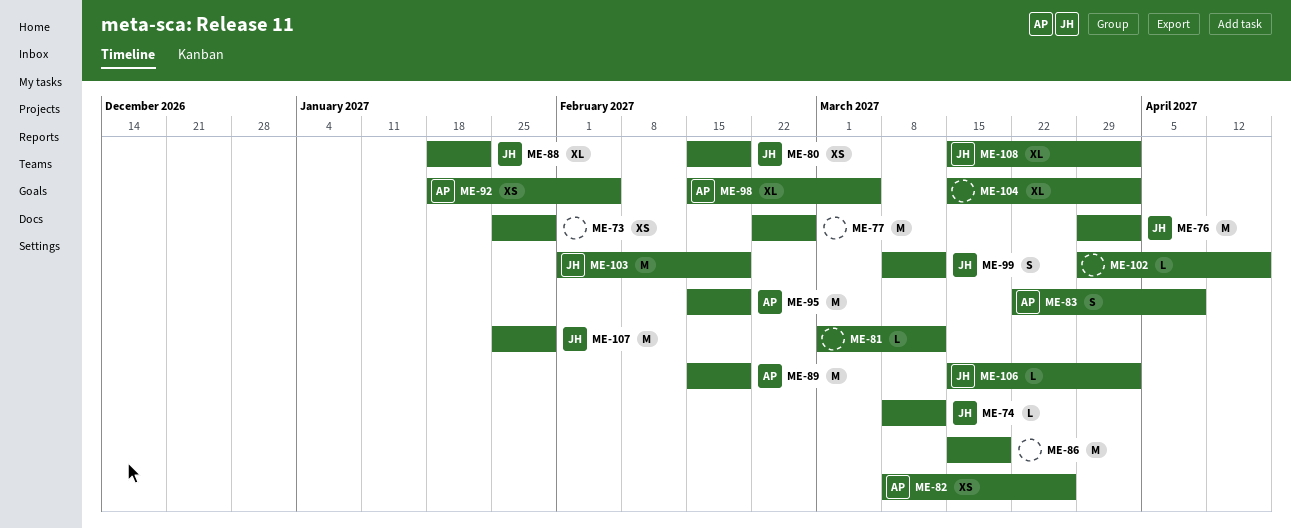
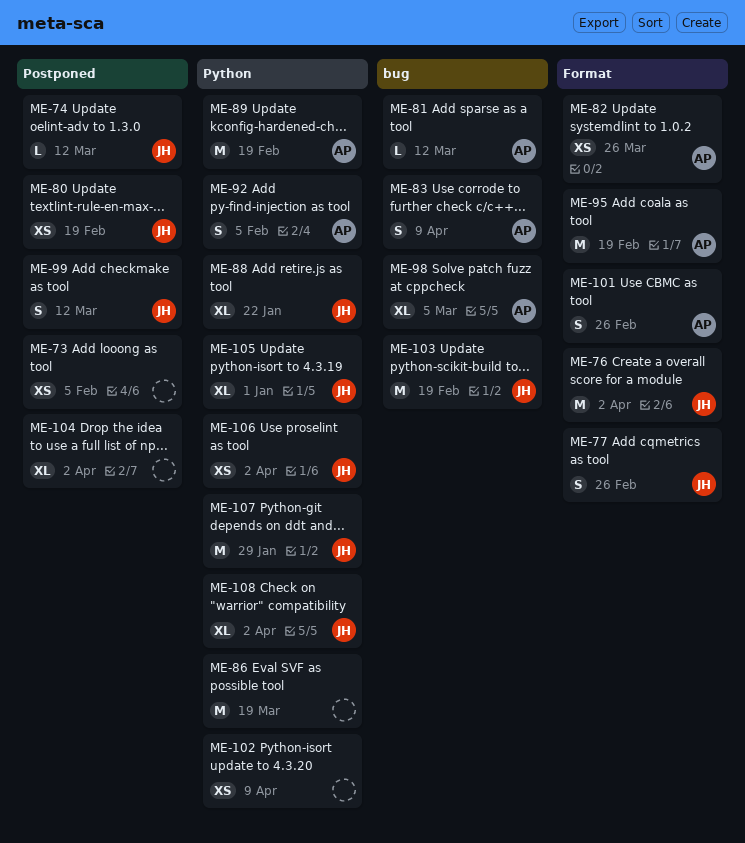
ME-73, due: Jan 29 -> Feb 5
ME-77, owner: none -> JH
ME-77, estimate: M -> S
ME-81, owner: none -> AP
ME-92, estimate: XS -> S
ME-101: none -> present
ME-102, estimate: L -> XS
ME-102, due: Apr 16 -> Apr 9
ME-105: none -> present
ME-106, estimate: L -> XS

